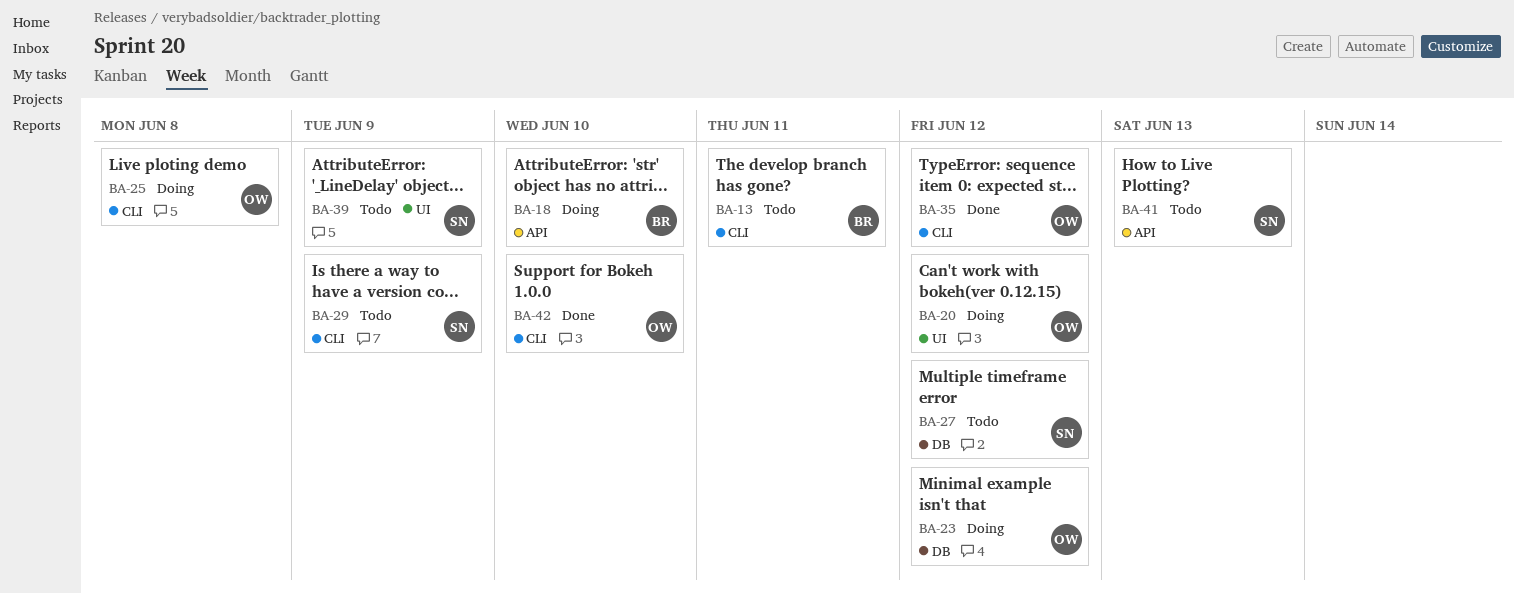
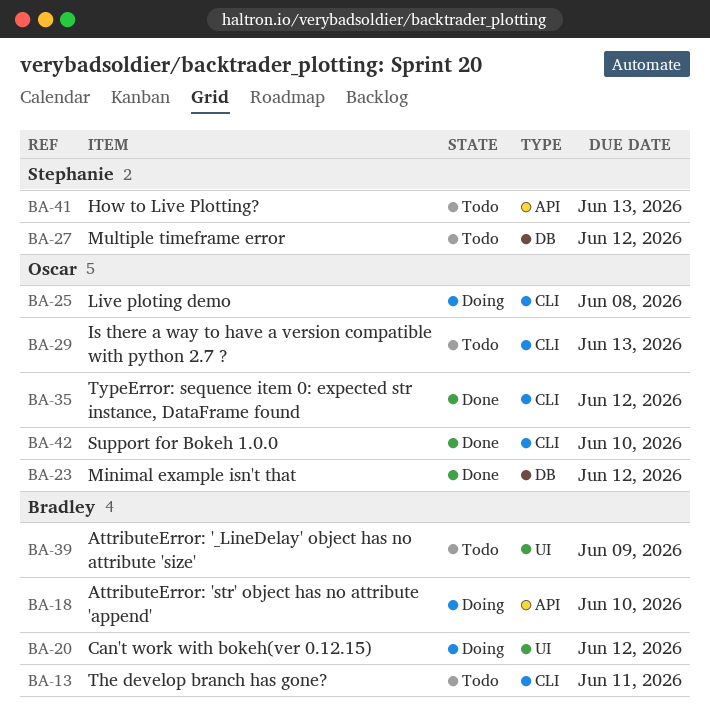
BA-20, owner: Oscar -> Bradley
BA-23, status: Doing -> Done
BA-29, owner: Stephanie -> Oscar
BA-29, due: Jun 9 -> Jun 13
BA-39, owner: Stephanie -> Bradley

